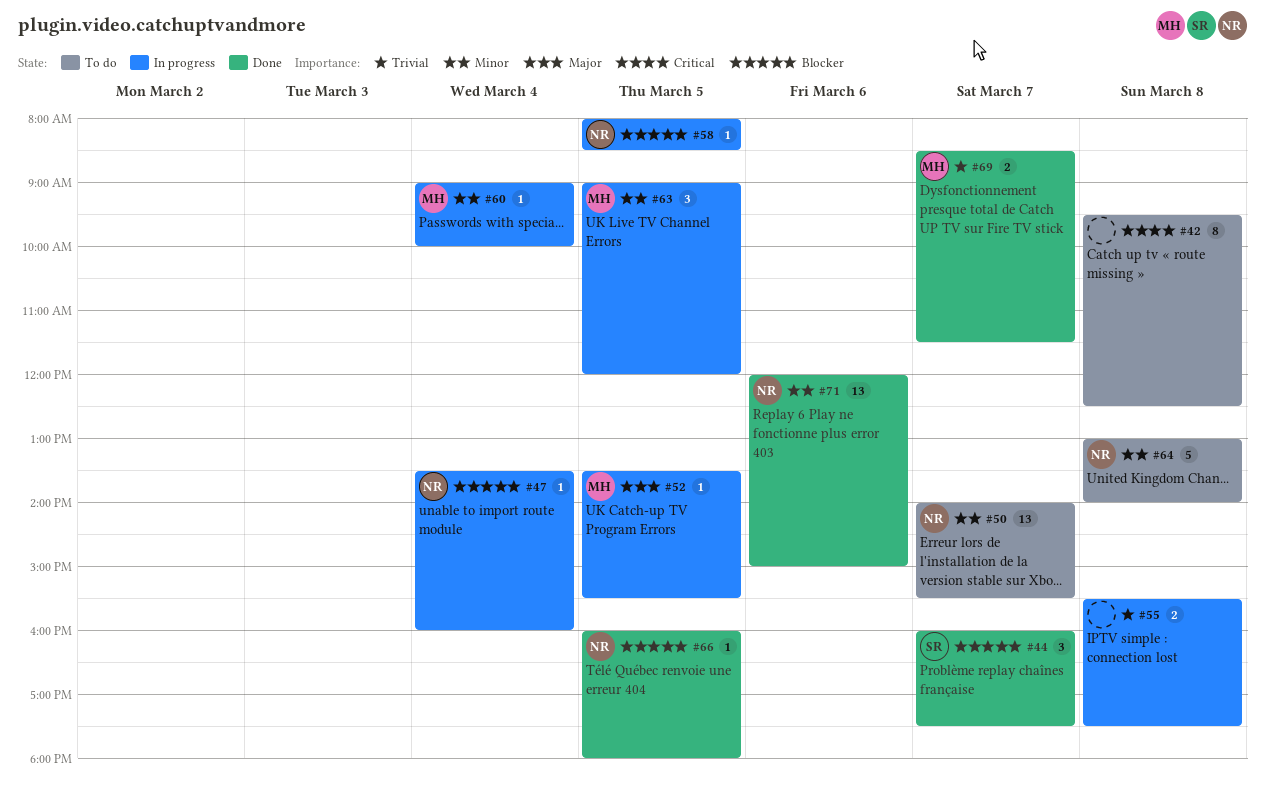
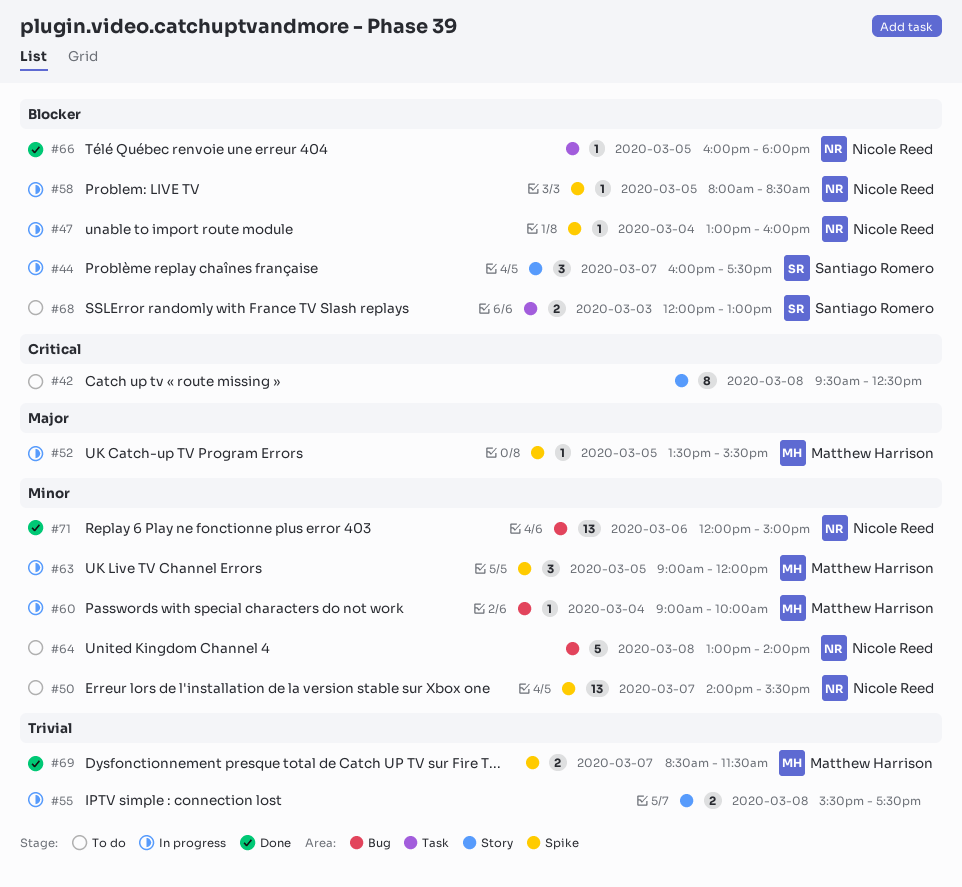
#44, status: Done -> In progress
#47, begins: 13:30 -> 13:00
#68: none -> present

